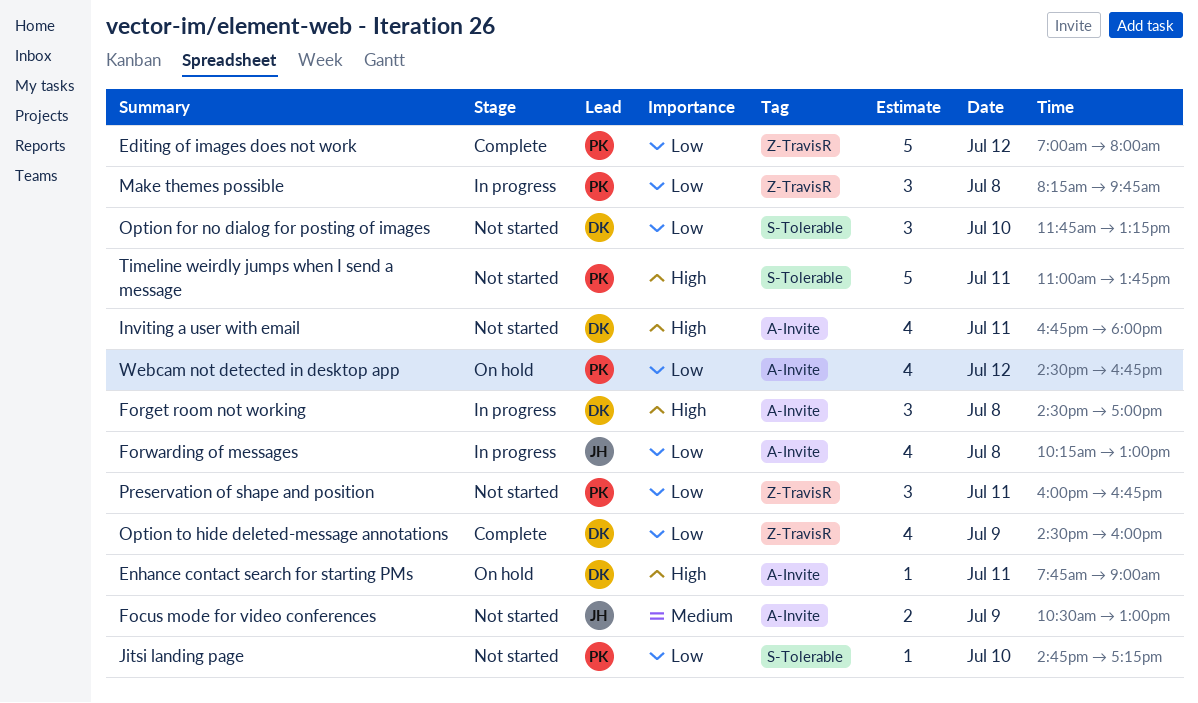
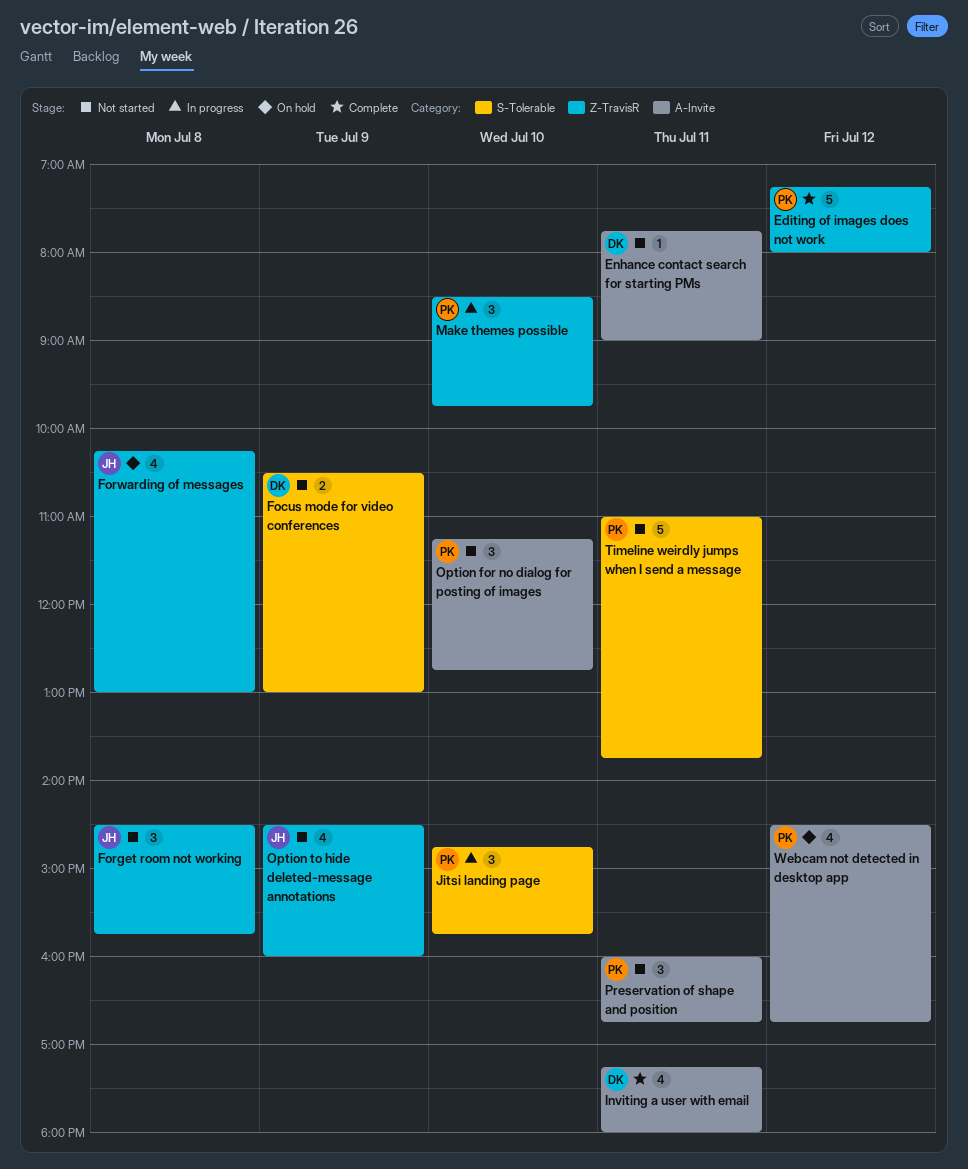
Editing of images does not work, begins: 07:00 -> 07:15
Enhance contact search for starting PMs, status: On hold -> Not started
Focus mode for video conferences, owner: JH -> DK
Focus mode for video conferences, label: A-Invite -> S-Tolerable
Forget room not working, status: In progress -> Not started
Forget room not working, owner: DK -> JH
Forget room not working, label: A-Invite -> Z-TravisR
Forget room not working, ends: 17:00 -> 15:45
Forwarding of messages, status: In progress -> On hold
Forwarding of messages, label: A-Invite -> Z-TravisR
Inviting a user with email, status: Not started -> Complete
Inviting a user with email, begins: 16:45 -> 17:15
Jitsi landing page, status: Not started -> In progress
Jitsi landing page, estimate: 1 -> 3
Jitsi landing page, ends: 17:15 -> 15:45
Make themes possible, day: Jul 8 -> Jul 10
Make themes possible, begins: 08:15 -> 08:30
Option for no dialog for posting of images, owner: DK -> PK
Option for no dialog for posting of images, label: S-Tolerable -> A-Invite
Option for no dialog for posting of images, begins: 11:45 -> 11:15
Option for no dialog for posting of images, ends: 13:15 -> 12:45
Option to hide deleted-message annotations, status: Complete -> Not started
Option to hide deleted-message annotations, owner: DK -> JH
Preservation of shape and position, label: Z-TravisR -> A-Invite

